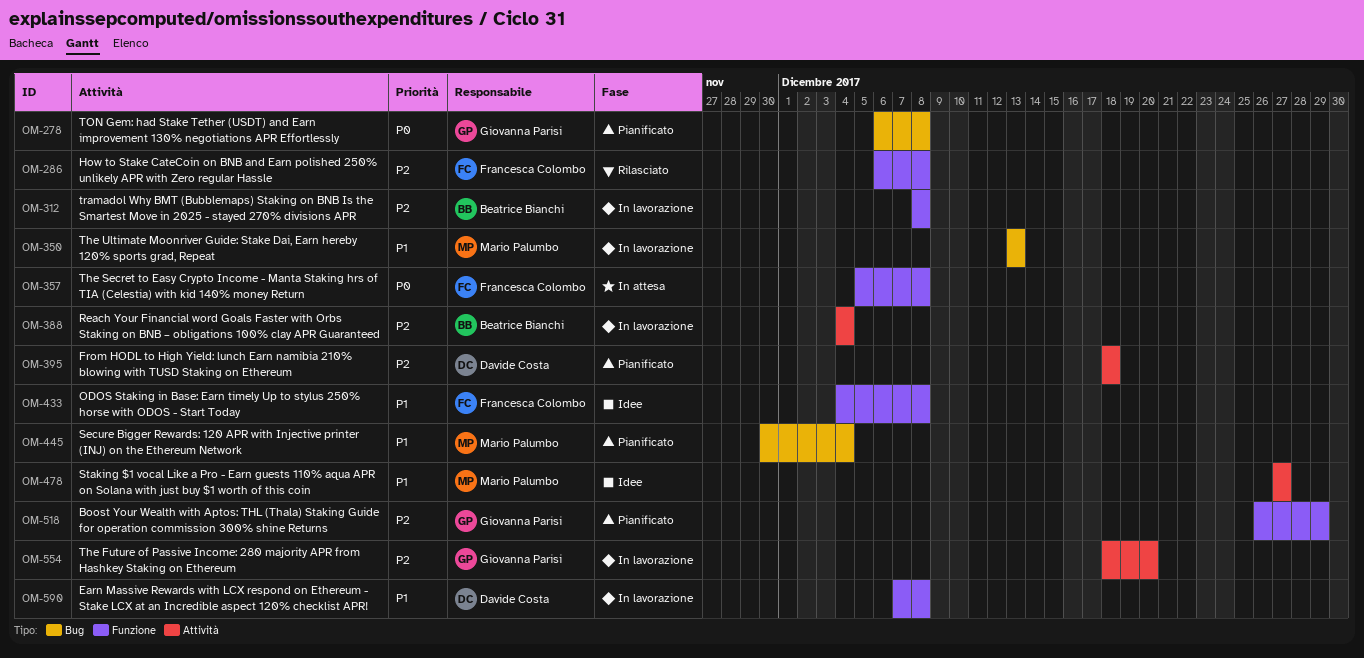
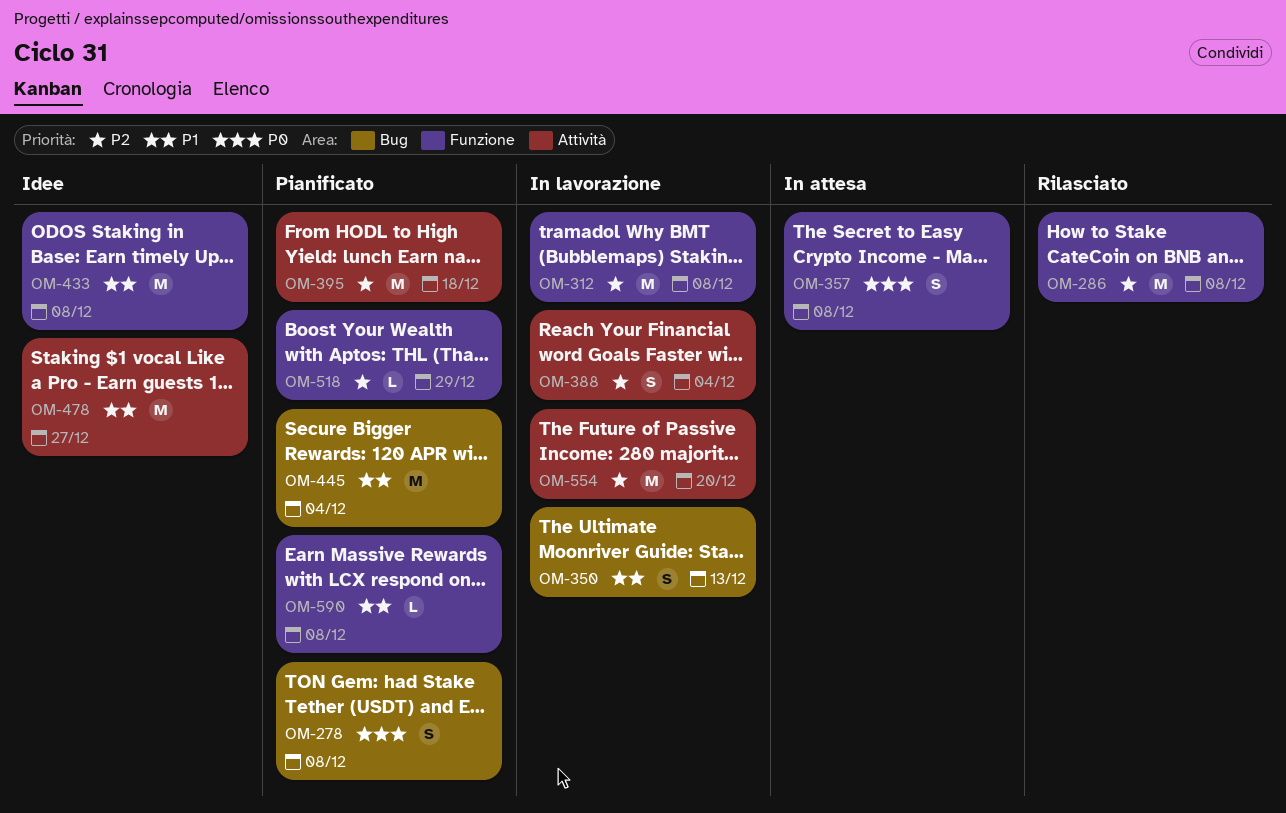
OM-590, status: In lavorazione -> Pianificato

